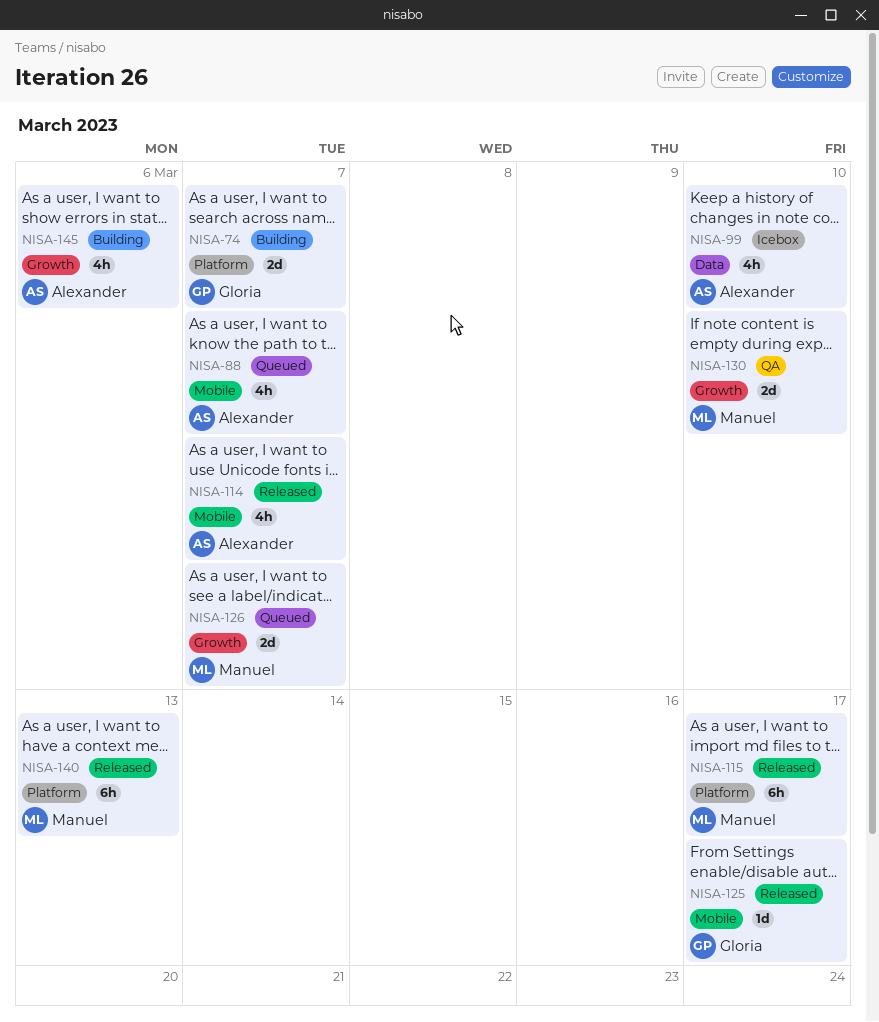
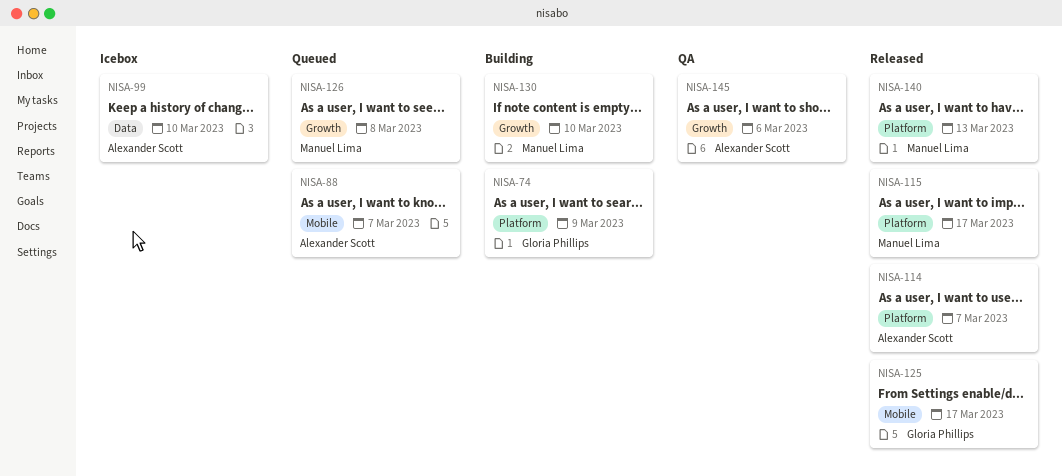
NISA-74, due: Mar 7 -> Mar 9
NISA-114, label: Mobile -> Platform
NISA-126, due: Mar 7 -> Mar 8
NISA-130, status: QA -> Building
NISA-145, status: Building -> QA

